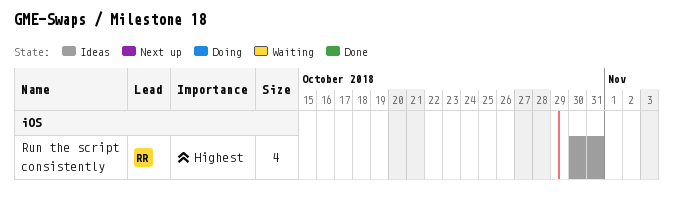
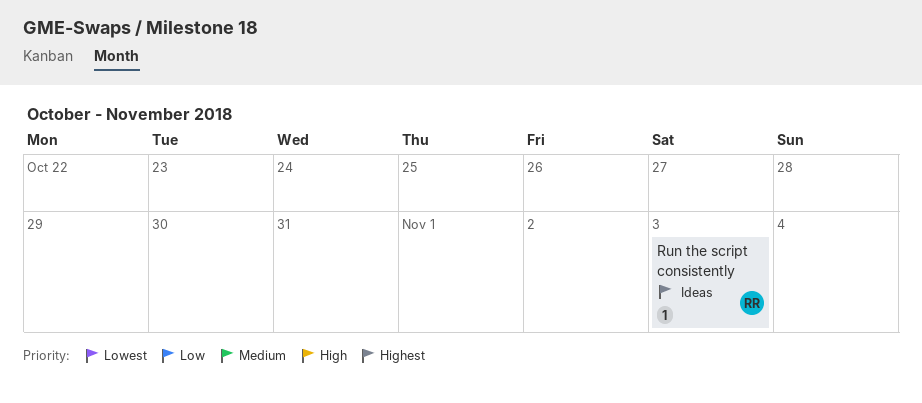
Run the script consistently, estimate: 4 -> 1
Run the script consistently, due: Oct 31 -> Nov 3

